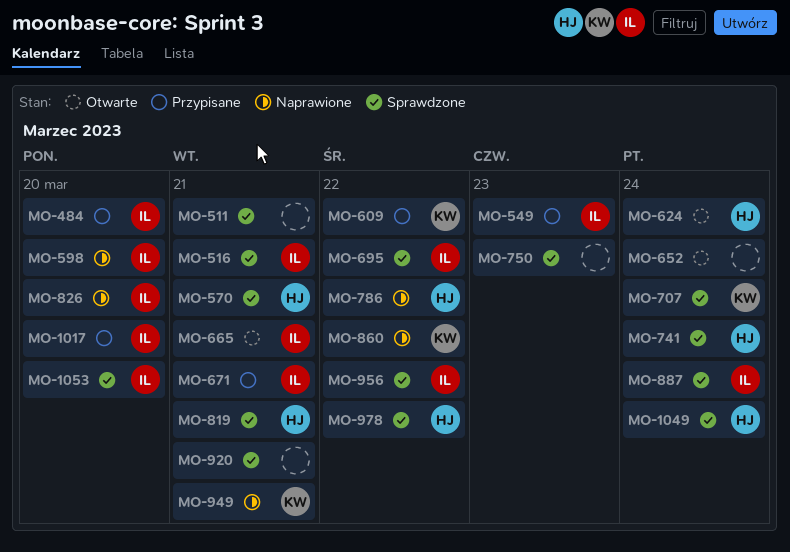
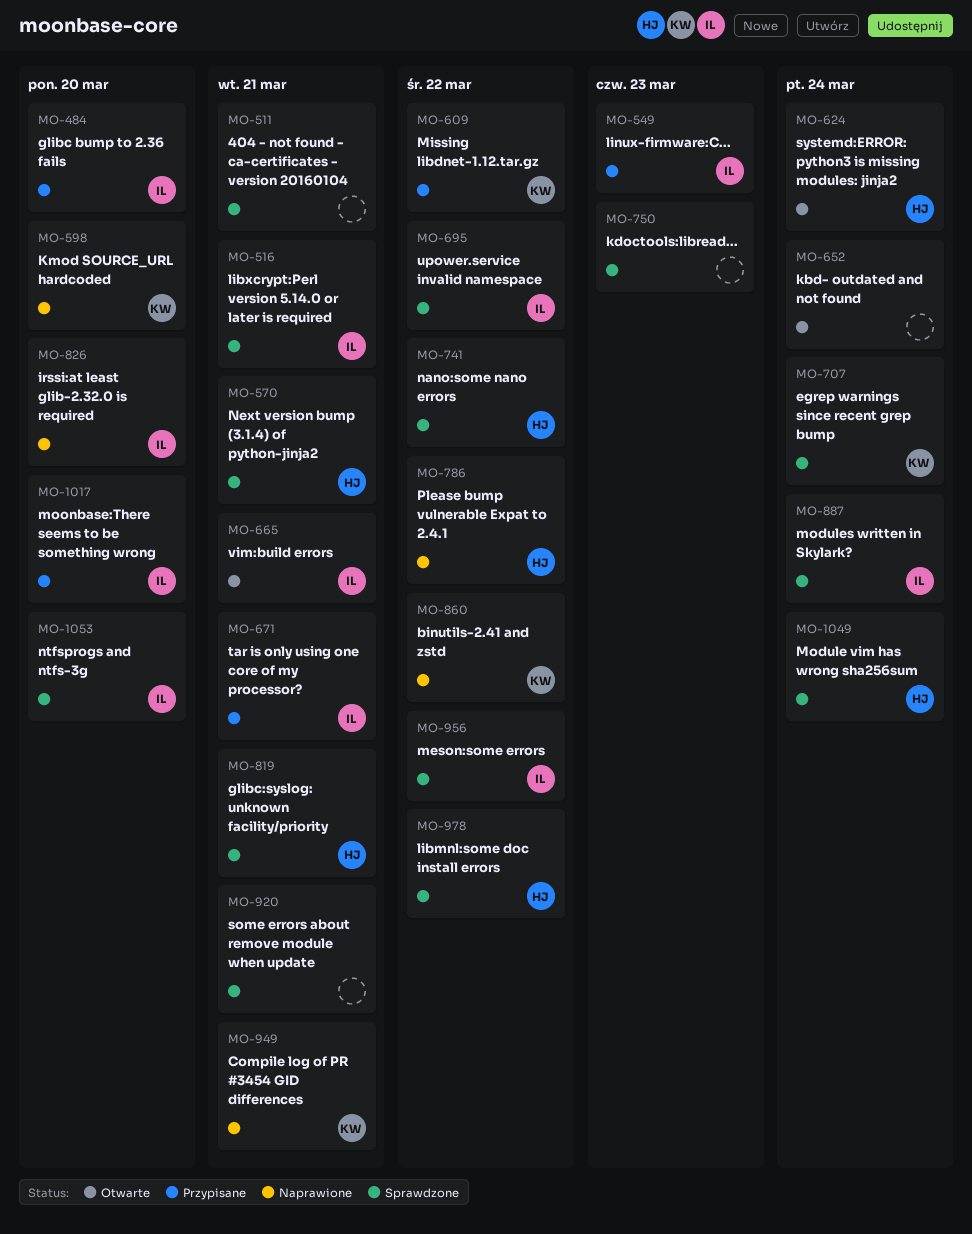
MO-598, owner: IL -> KW
MO-741, due: Mar 24 -> Mar 22

